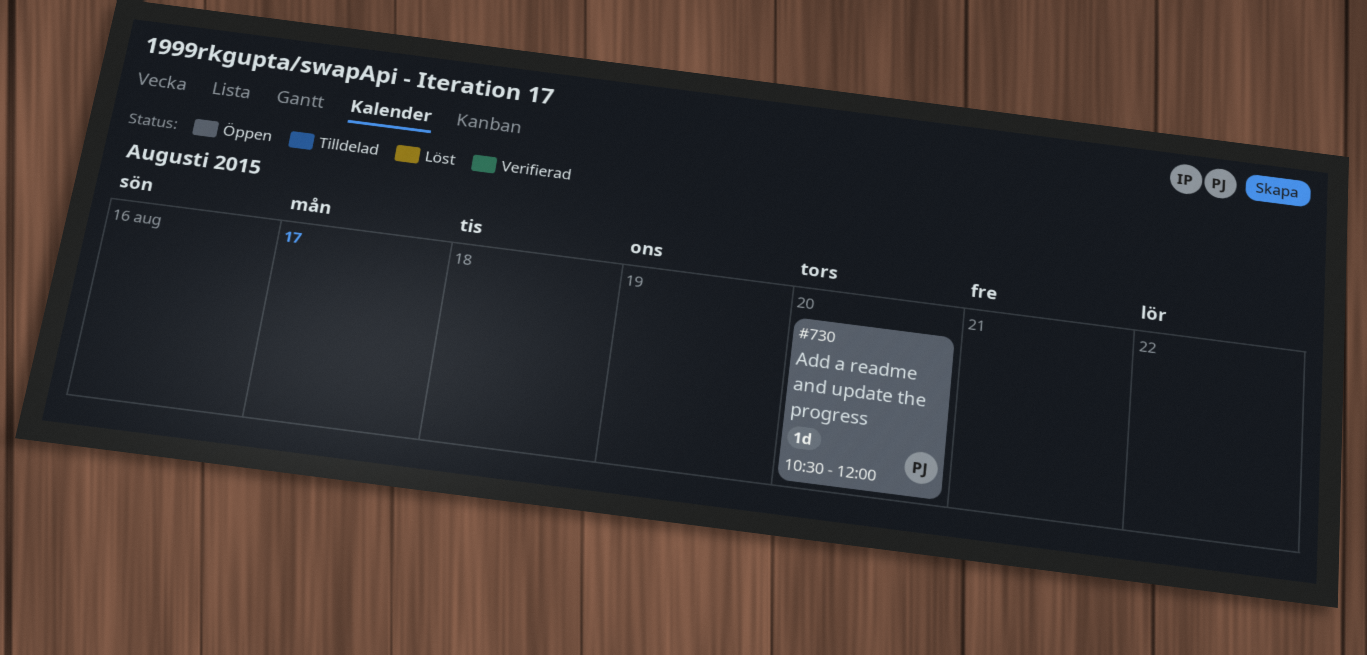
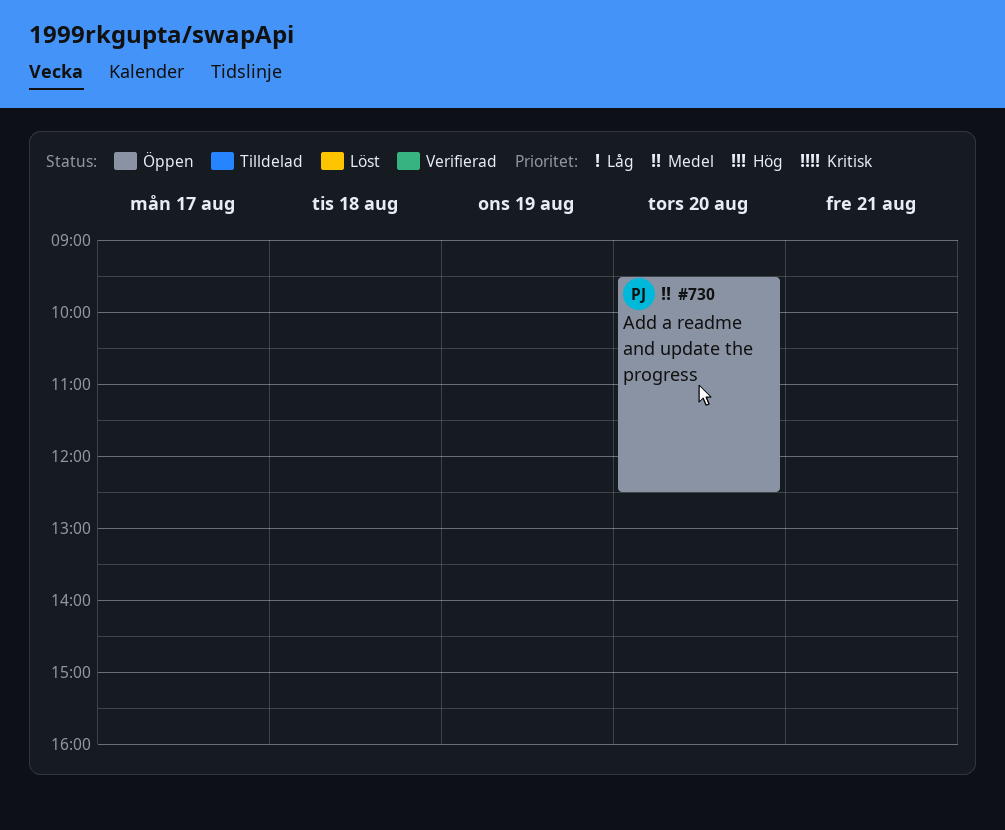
#730, begins: 10:30 -> 09:30
#730, ends: 12:00 -> 12:30

